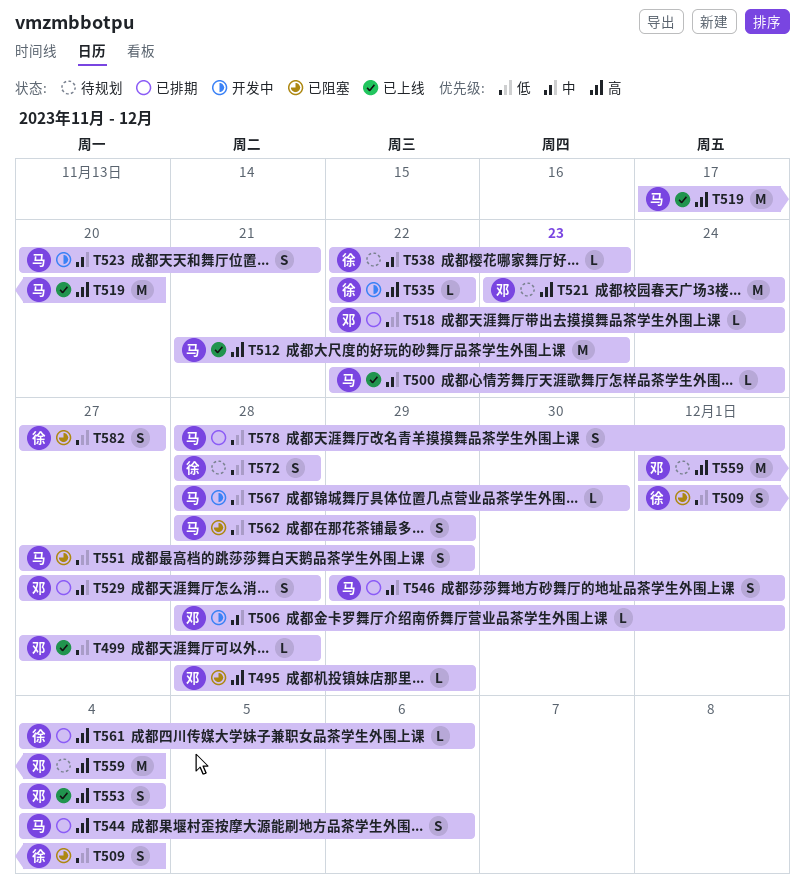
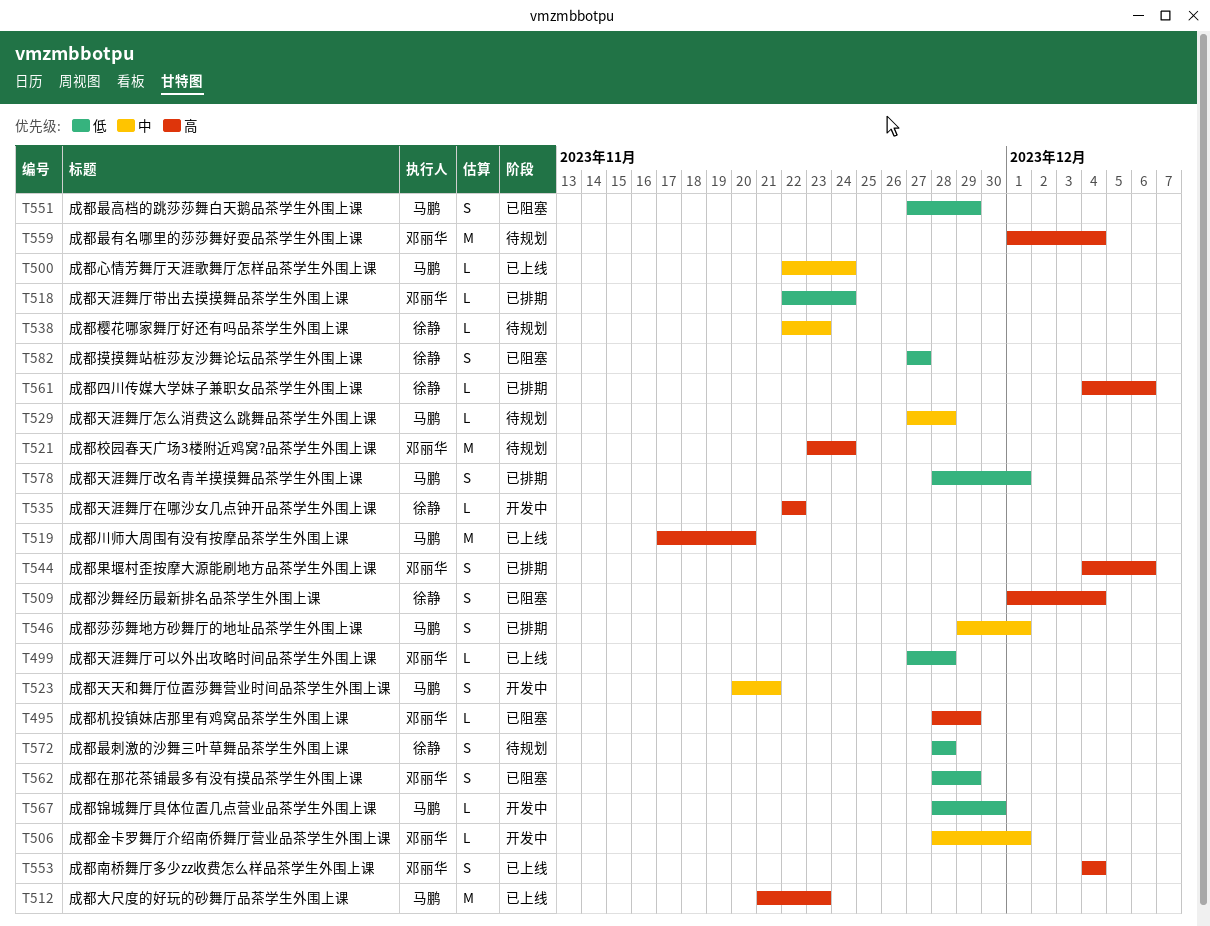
T509, priority: 低 -> 高
T529, status: 已排期 -> 待规划
T529, owner: 邓丽华 -> 马鹏
T529, estimate: S -> L
T544, owner: 马鹏 -> 邓丽华
T562, owner: 马鹏 -> 邓丽华

